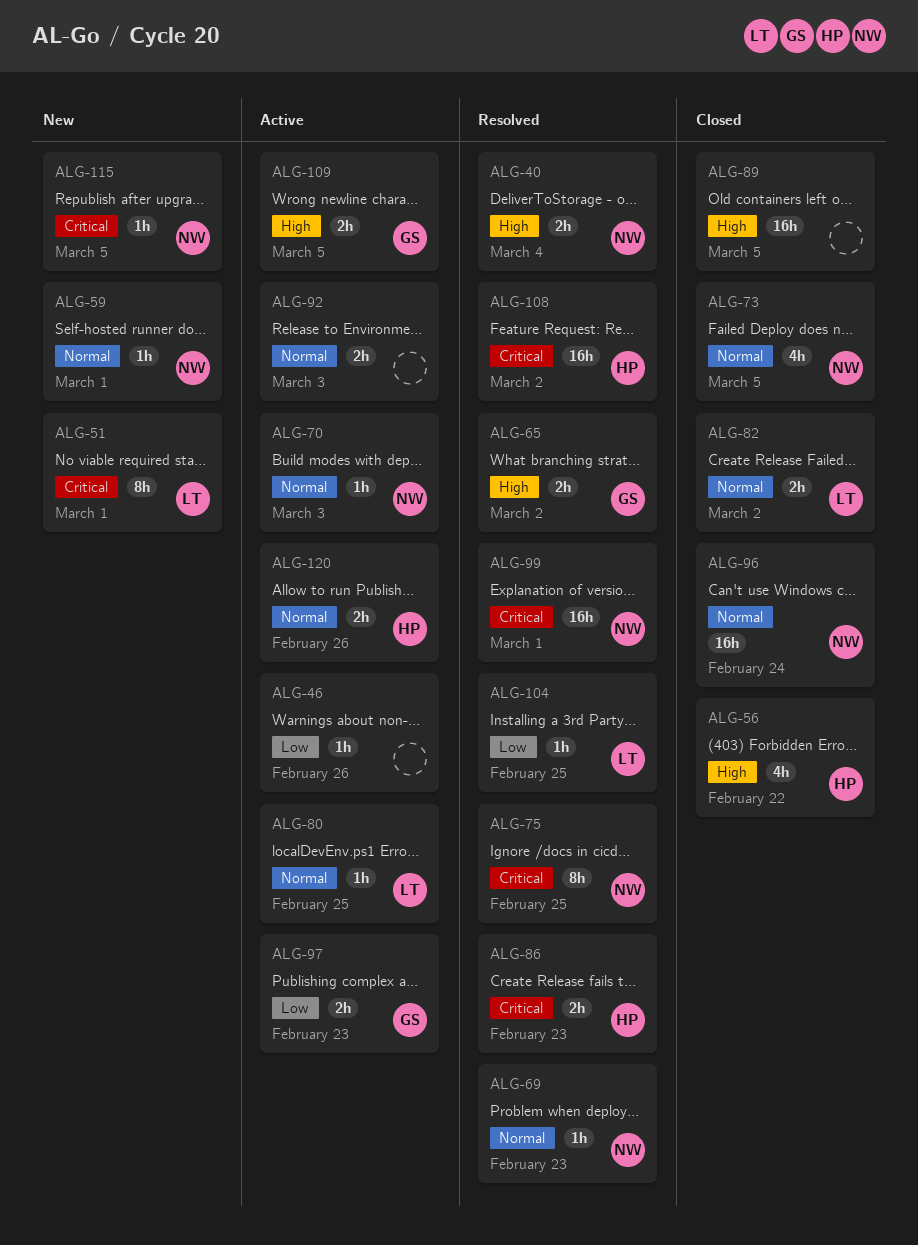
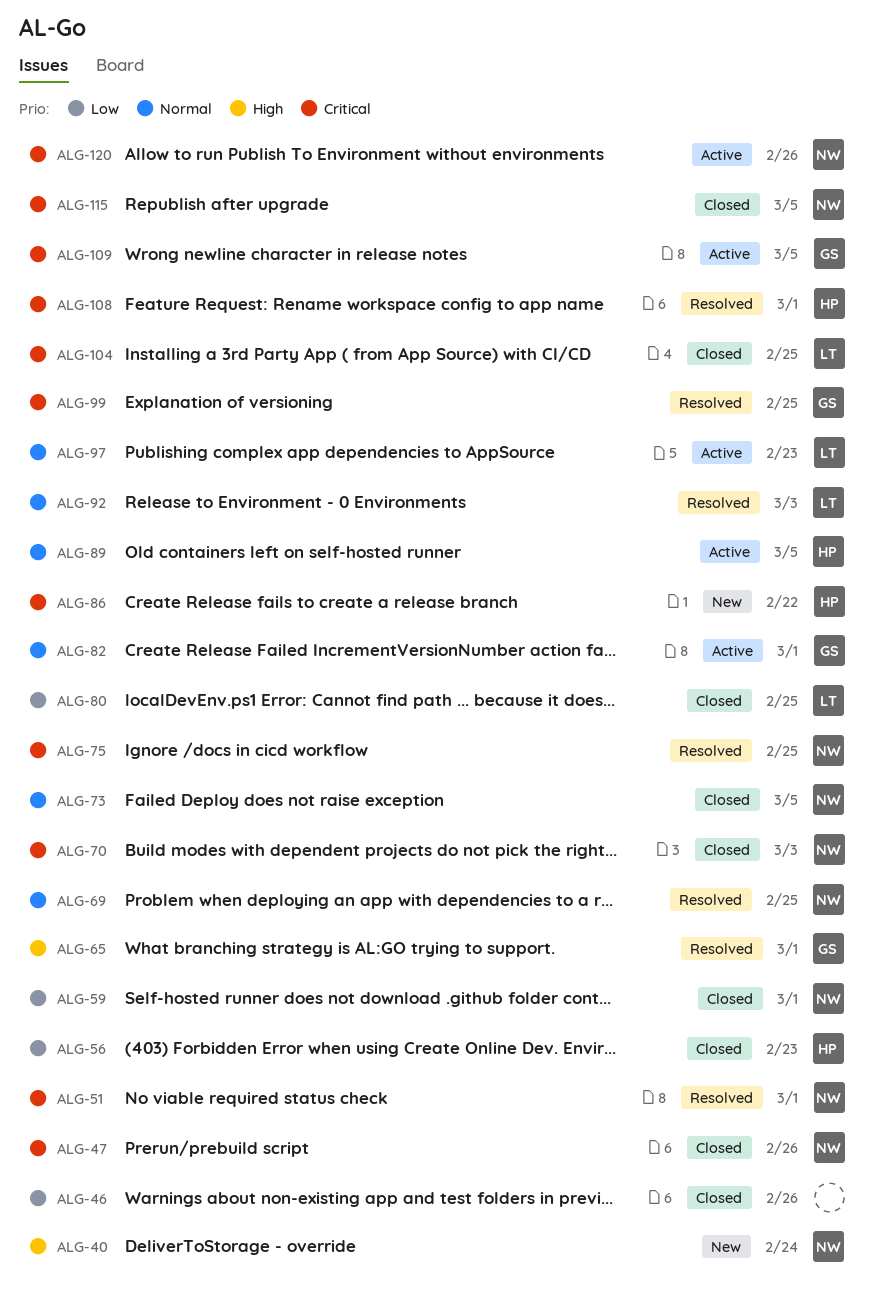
ALG-40, status: Resolved -> New
ALG-40, due: Mar 4 -> Feb 24
ALG-46, status: Active -> Closed
ALG-47: none -> present
ALG-51, status: New -> Resolved
ALG-51, owner: LT -> NW
ALG-56, priority: High -> Low
ALG-56, due: Feb 22 -> Feb 23
ALG-59, status: New -> Closed
ALG-59, priority: Normal -> Low
ALG-65, due: Mar 2 -> Mar 1
ALG-69, due: Feb 23 -> Feb 25
ALG-70, status: Active -> Closed
ALG-70, priority: Normal -> Critical
ALG-80, status: Active -> Closed
ALG-80, priority: Normal -> Low
ALG-82, status: Closed -> Active
ALG-82, owner: LT -> GS
ALG-82, due: Mar 2 -> Mar 1
ALG-86, status: Resolved -> New
ALG-86, due: Feb 23 -> Feb 22
ALG-89, status: Closed -> Active
ALG-89, owner: none -> HP
ALG-89, priority: High -> Normal
ALG-92, status: Active -> Resolved
ALG-92, owner: none -> LT
ALG-96: present -> none
ALG-97, owner: GS -> LT
ALG-97, priority: Low -> Normal
ALG-99, owner: NW -> GS
ALG-99, due: Mar 1 -> Feb 25
ALG-104, status: Resolved -> Closed
ALG-104, priority: Low -> Critical
ALG-108, due: Mar 2 -> Mar 1
ALG-109, priority: High -> Critical
ALG-115, status: New -> Closed
ALG-120, owner: HP -> NW
ALG-120, priority: Normal -> Critical

